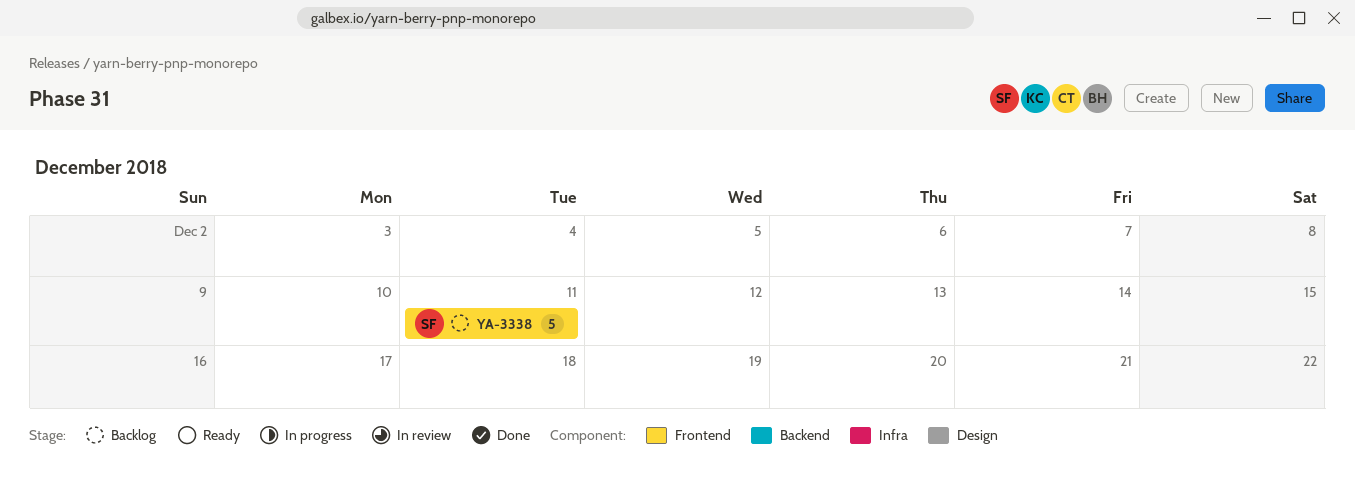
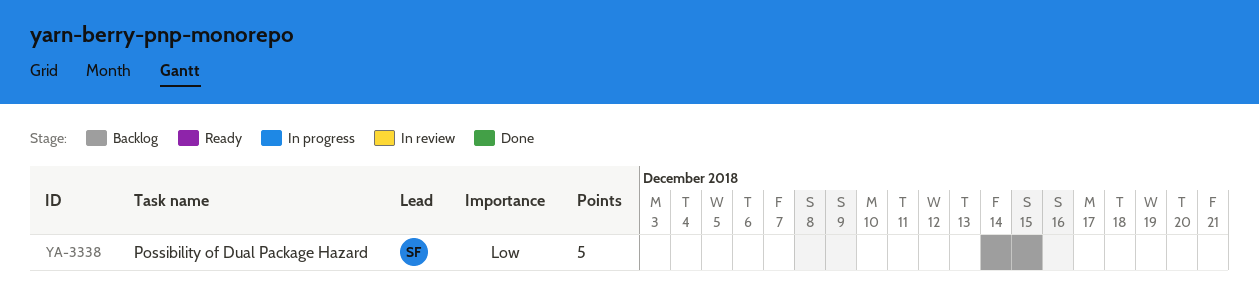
YA-3338, start: Dec 11 -> Dec 14
YA-3338, due: Dec 11 -> Dec 15

